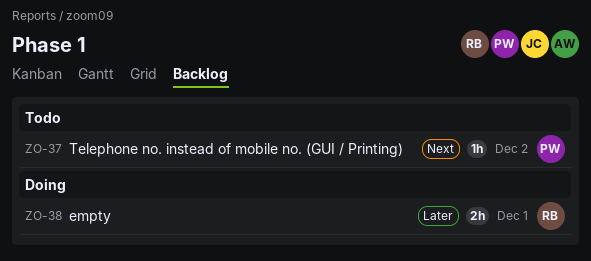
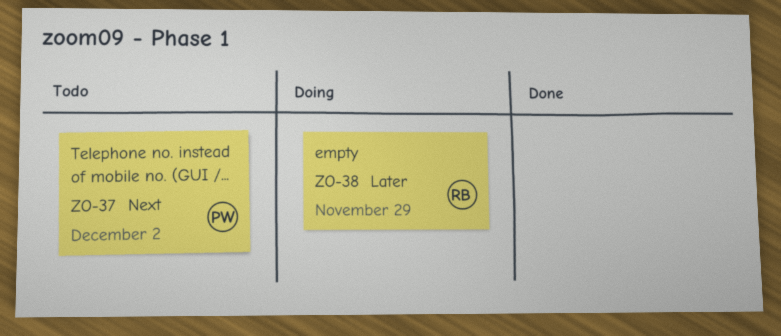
ZO-38, due: Dec 1 -> Nov 29

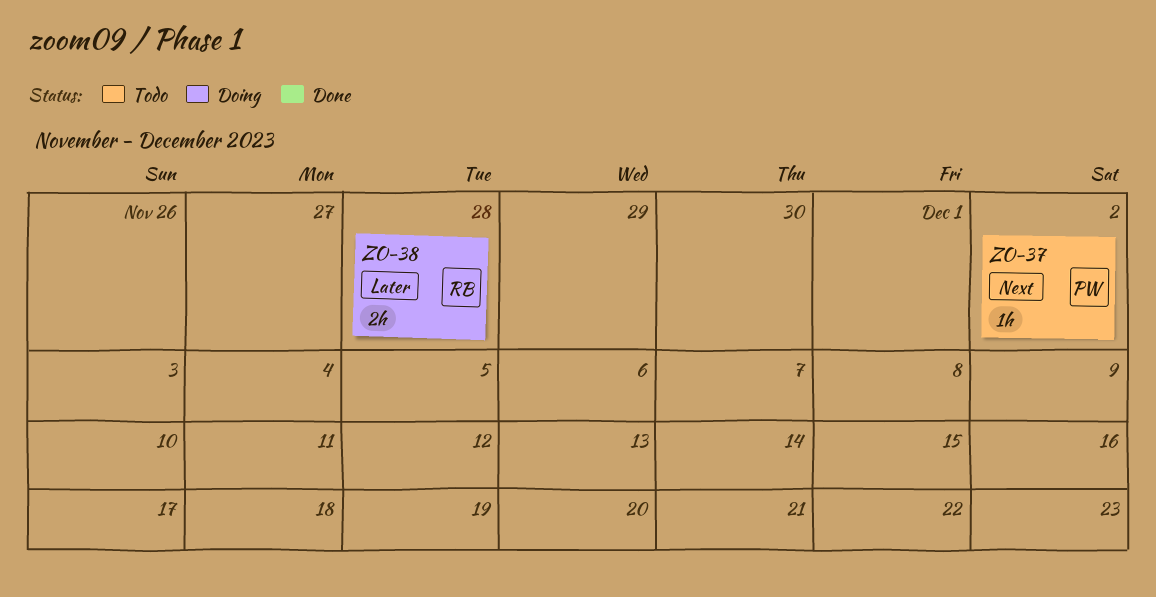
ZO-38, due: Nov 29 -> Nov 28

